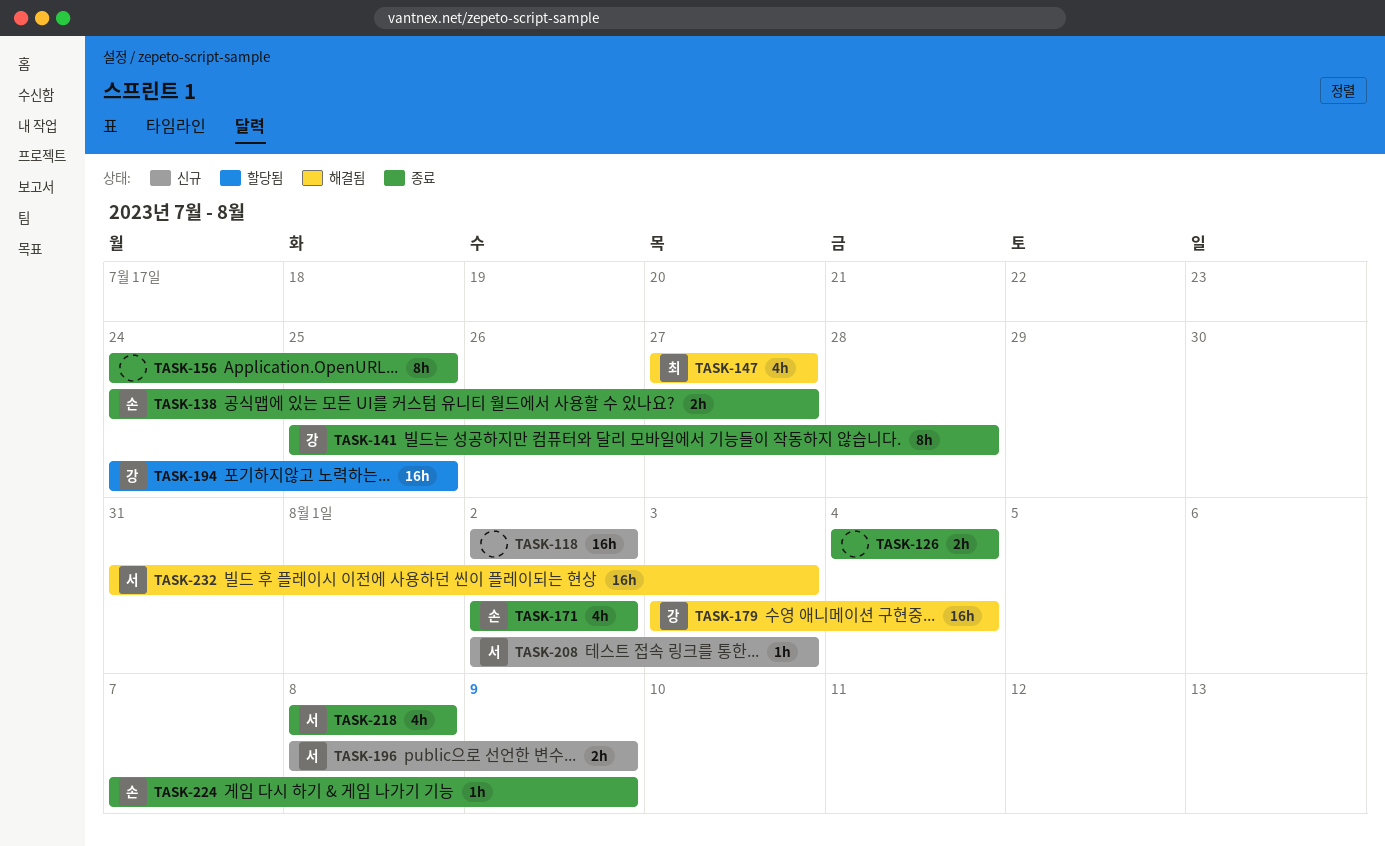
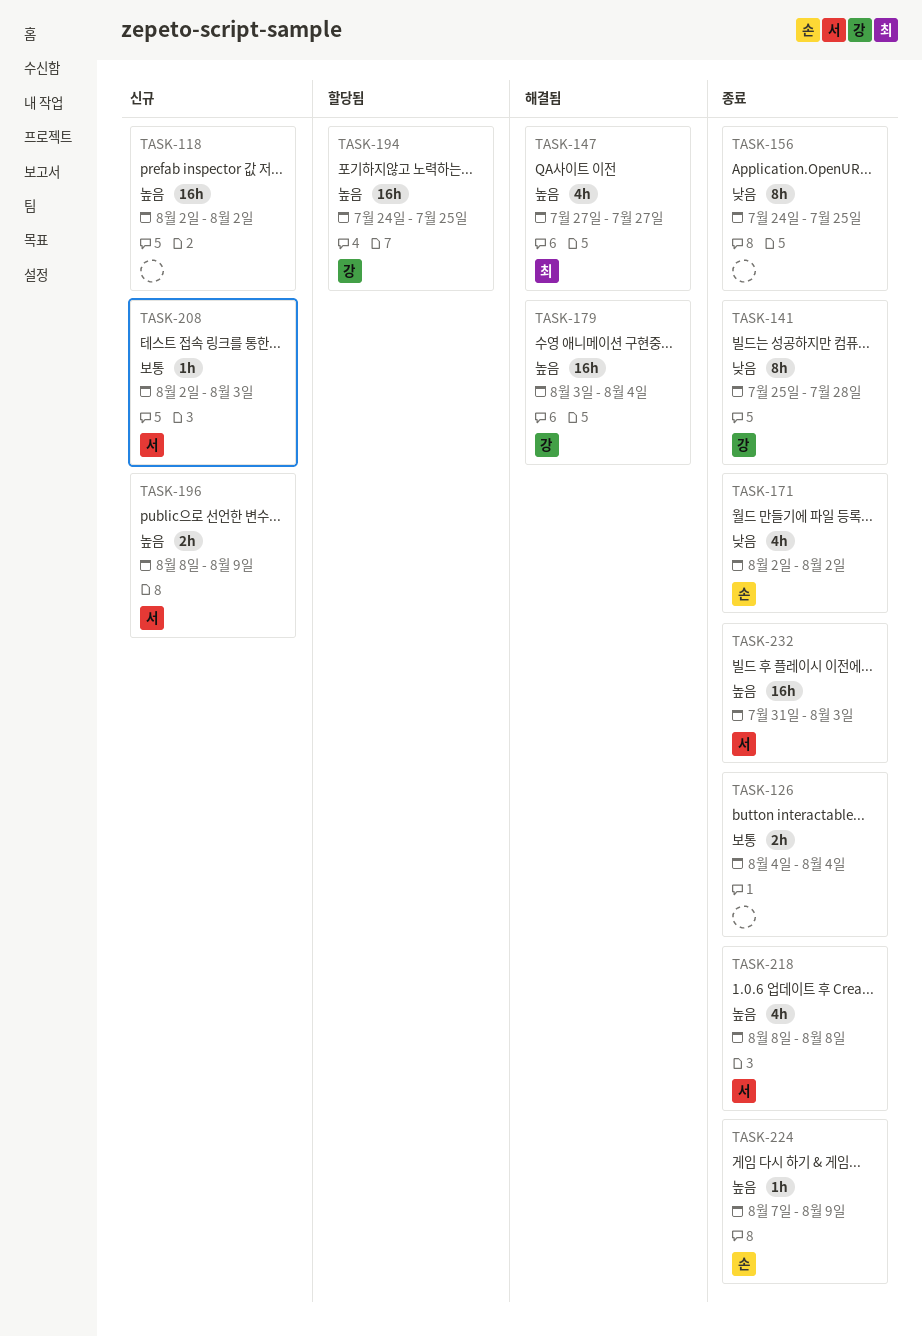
TASK-138: present -> none
TASK-232, status: 해결됨 -> 종료

